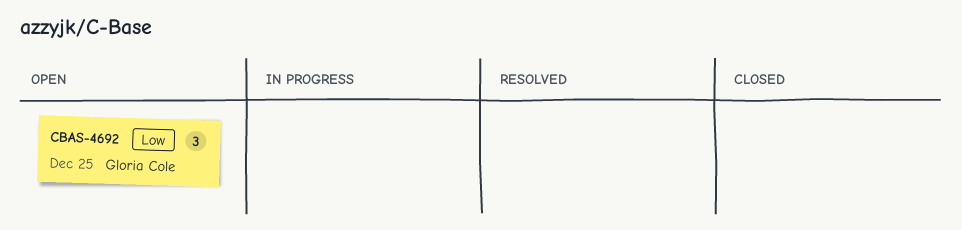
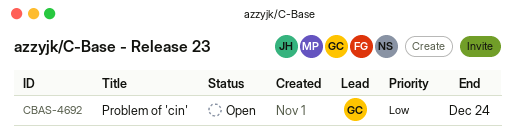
CBAS-4692, due: Dec 25 -> Dec 24

